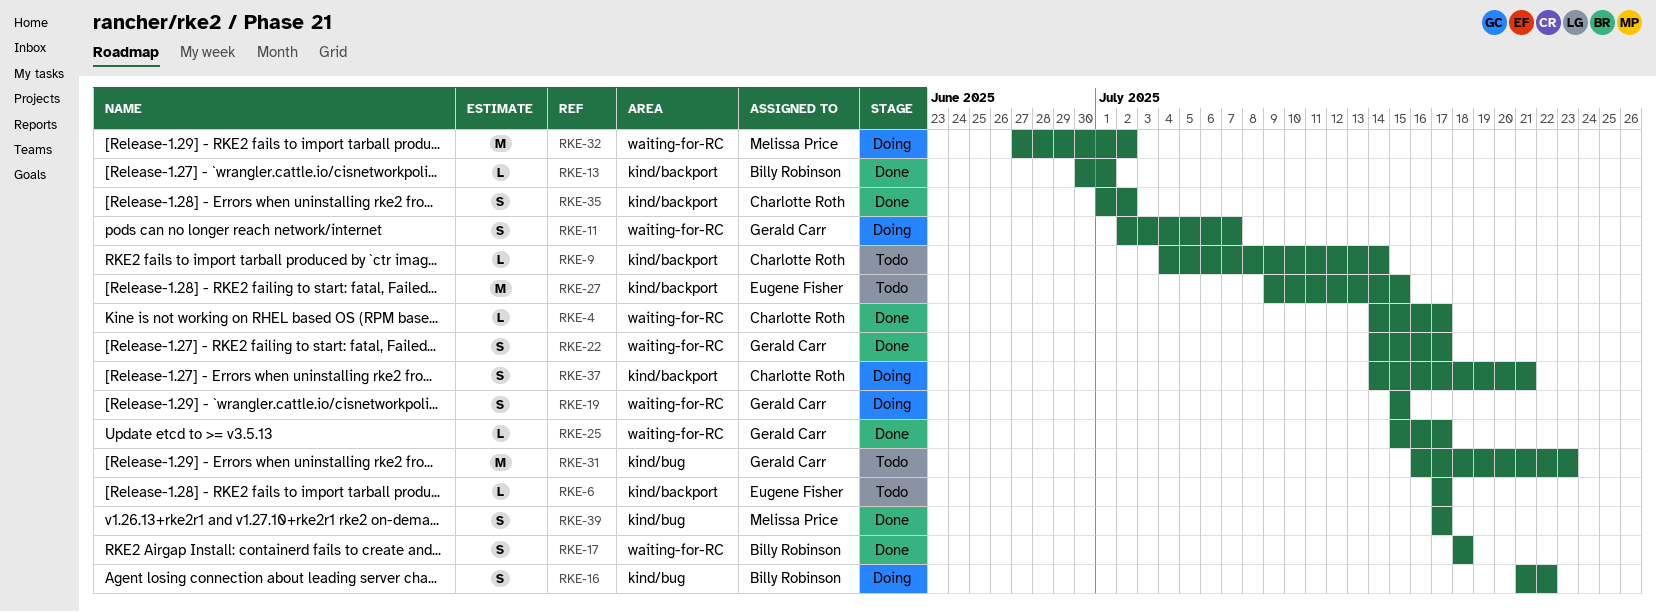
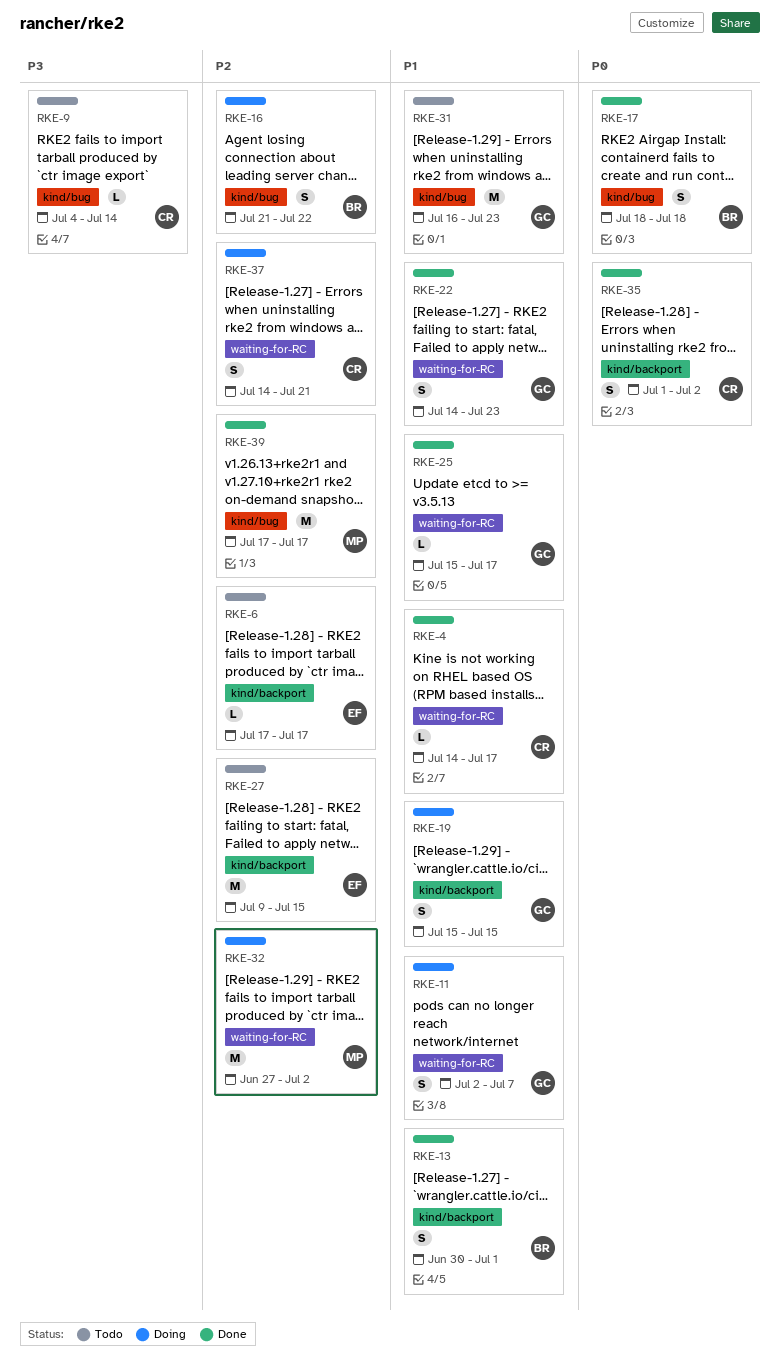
RKE-9, label: kind/backport -> kind/bug
RKE-13, estimate: L -> S
RKE-17, label: waiting-for-RC -> kind/bug
RKE-19, label: waiting-for-RC -> kind/backport
RKE-22, due: Jul 17 -> Jul 23
RKE-37, label: kind/backport -> waiting-for-RC
RKE-39, estimate: S -> M

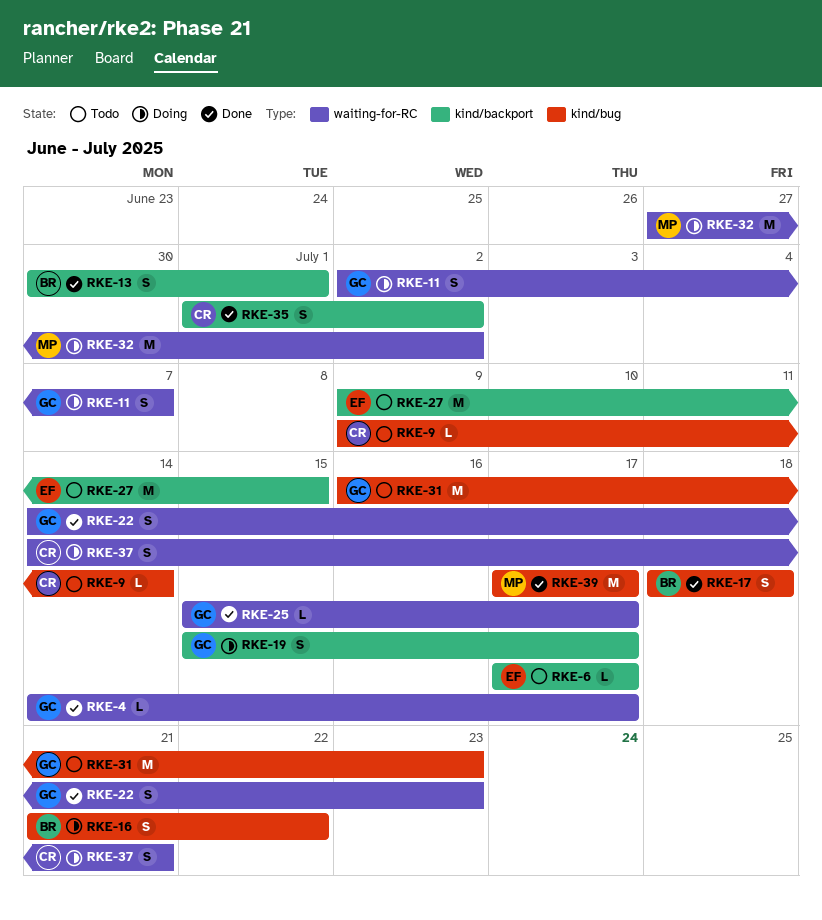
RKE-4, owner: CR -> GC
RKE-9, start: Jul 4 -> Jul 9
RKE-19, due: Jul 15 -> Jul 17

